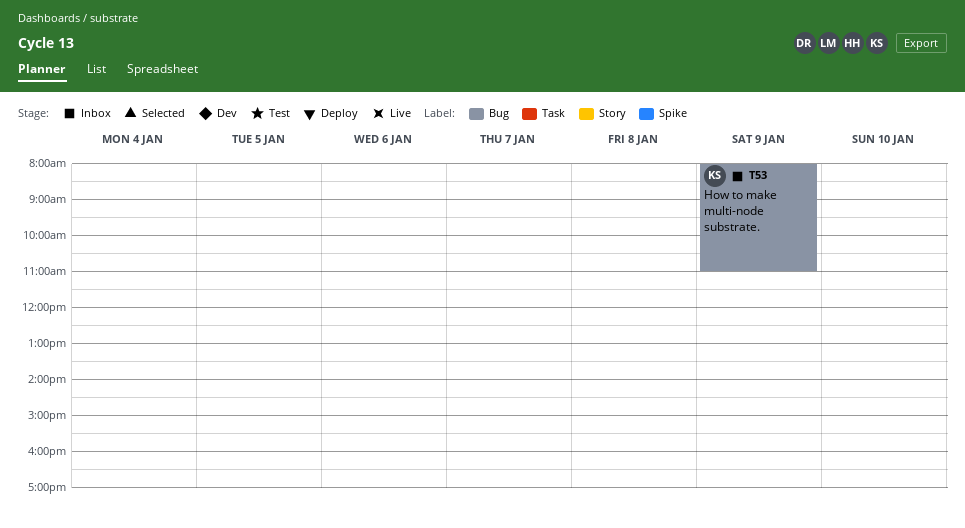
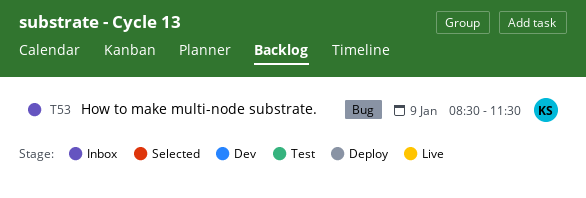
T53, begins: 08:00 -> 08:30
T53, ends: 11:00 -> 11:30

